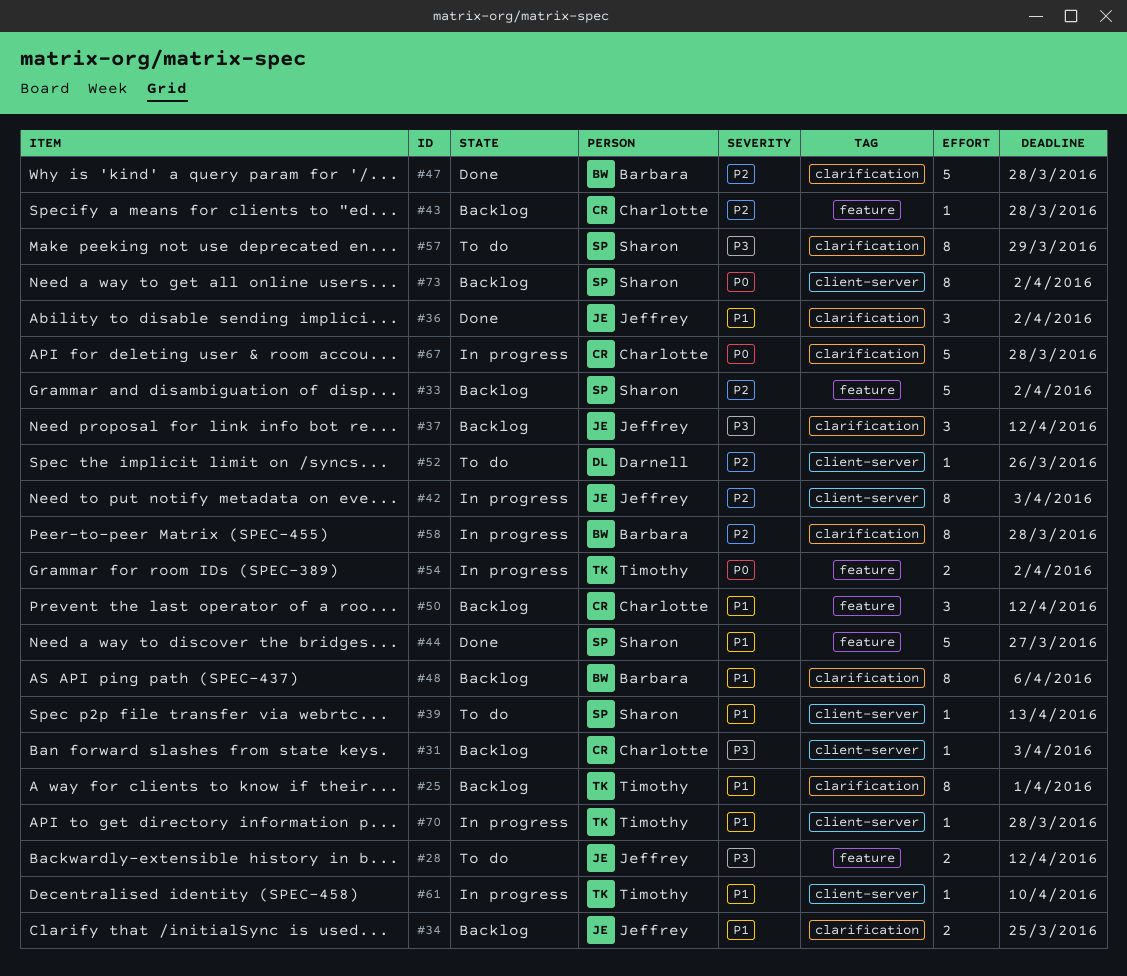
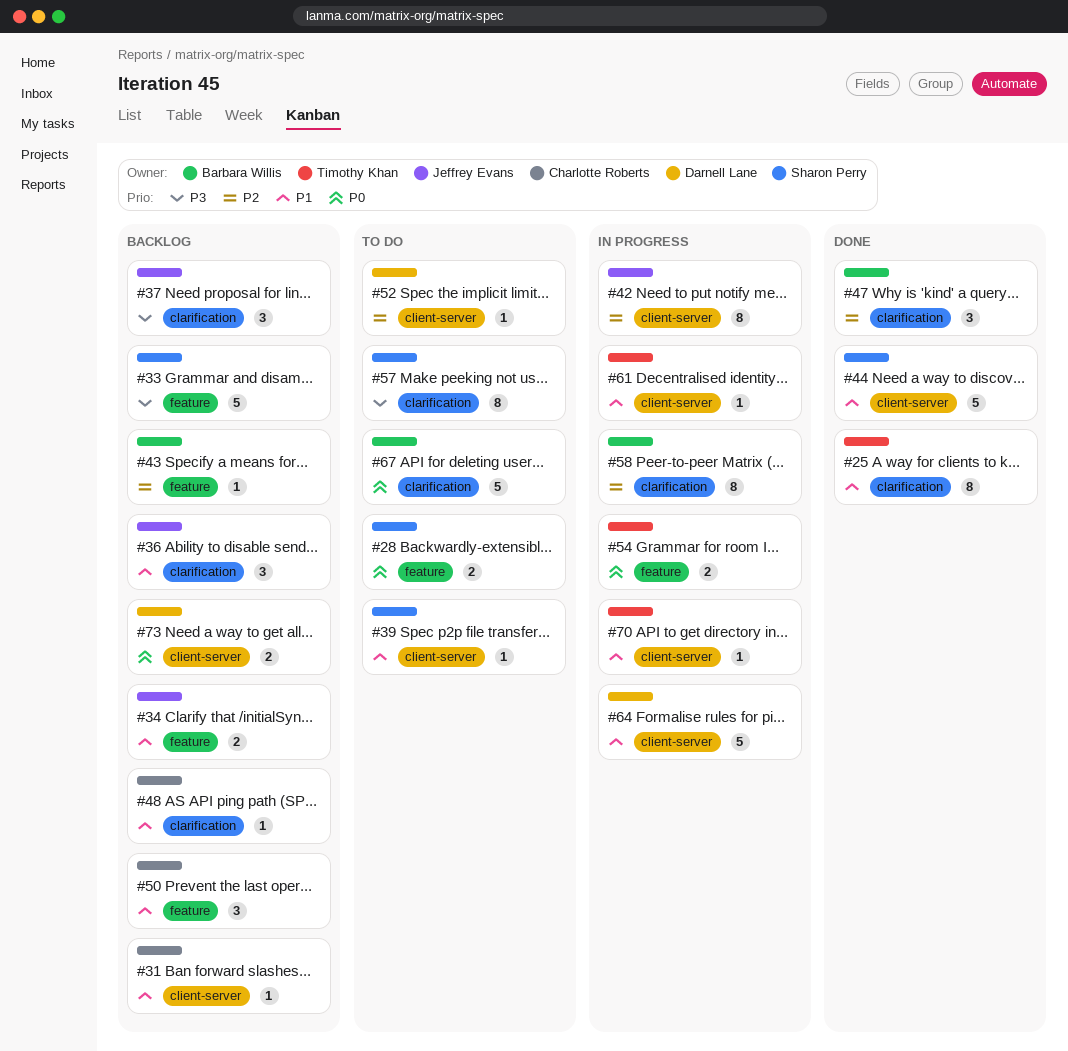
#25, status: Backlog -> Done
#28, owner: Jeffrey Evans -> Sharon Perry
#28, priority: P3 -> P0
#31, priority: P3 -> P1
#33, priority: P2 -> P3
#34, label: clarification -> feature
#36, status: Done -> Backlog
#43, owner: Charlotte Roberts -> Barbara Willis
#44, label: feature -> client-server
#47, estimate: 5 -> 3
#48, owner: Barbara Willis -> Charlotte Roberts
#48, estimate: 8 -> 1
#64: none -> present
#67, status: In progress -> To do
#67, owner: Charlotte Roberts -> Barbara Willis
#73, owner: Sharon Perry -> Darnell Lane
#73, estimate: 8 -> 2

